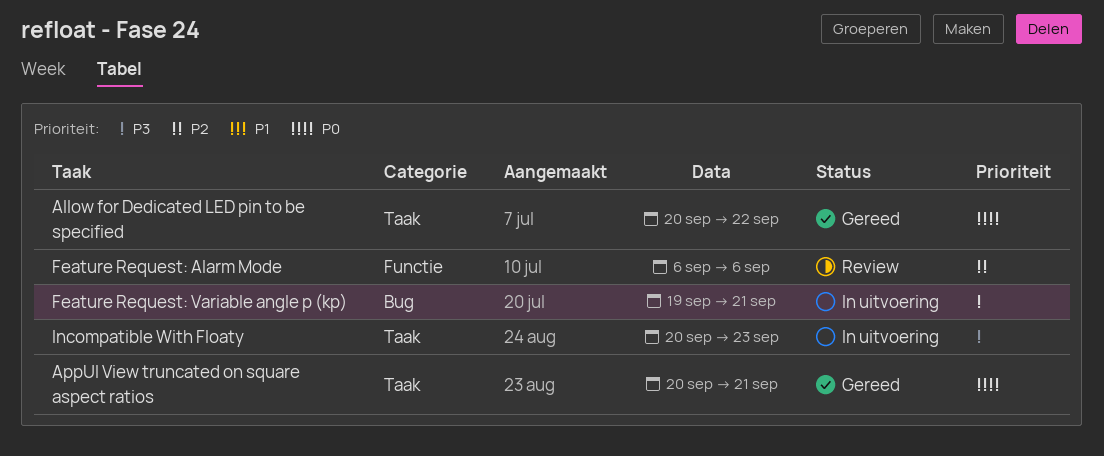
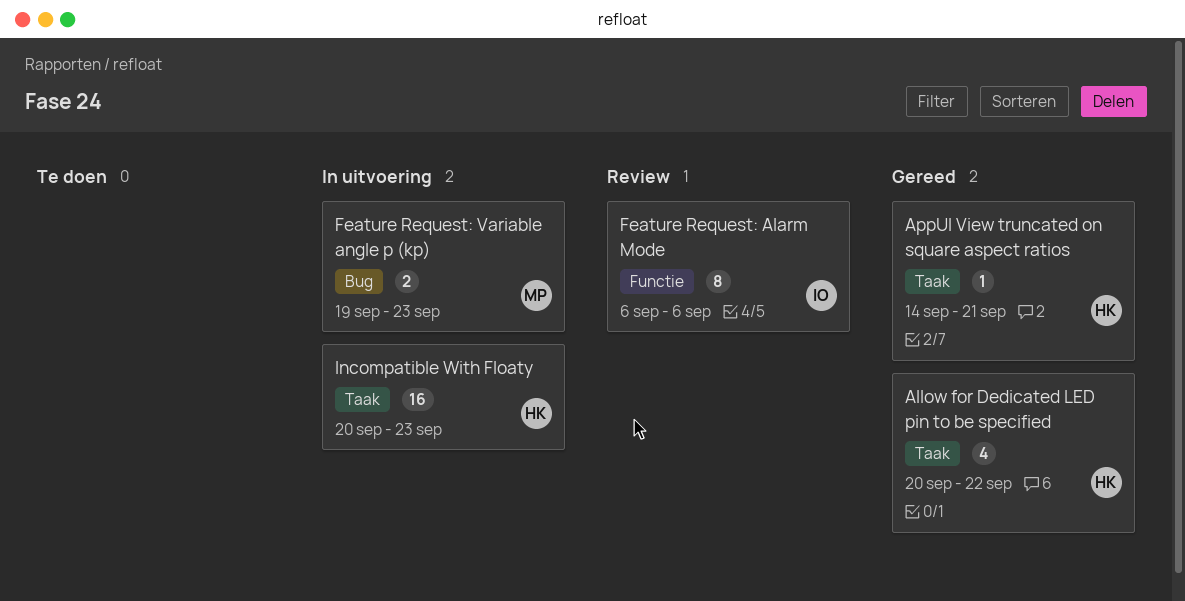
AppUI View truncated on square aspect ratios, start: Sep 20 -> Sep 14
Feature Request: Variable angle p (kp), due: Sep 21 -> Sep 23

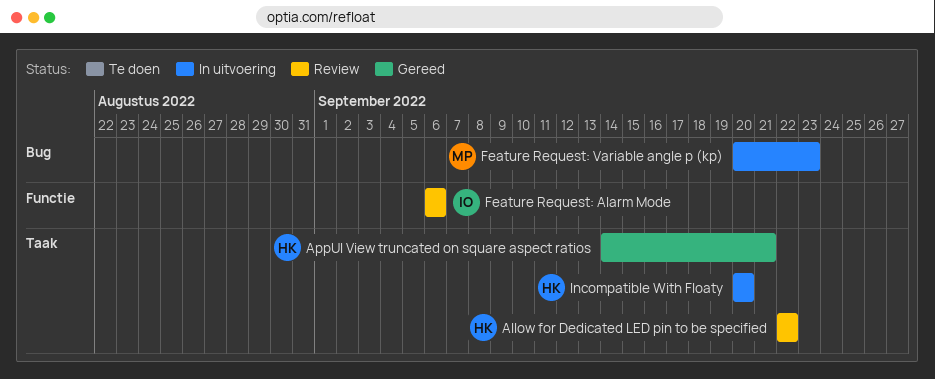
Allow for Dedicated LED pin to be specified, status: Gereed -> Review
Allow for Dedicated LED pin to be specified, start: Sep 20 -> Sep 22
Feature Request: Variable angle p (kp), start: Sep 19 -> Sep 20
Incompatible With Floaty, due: Sep 23 -> Sep 20

